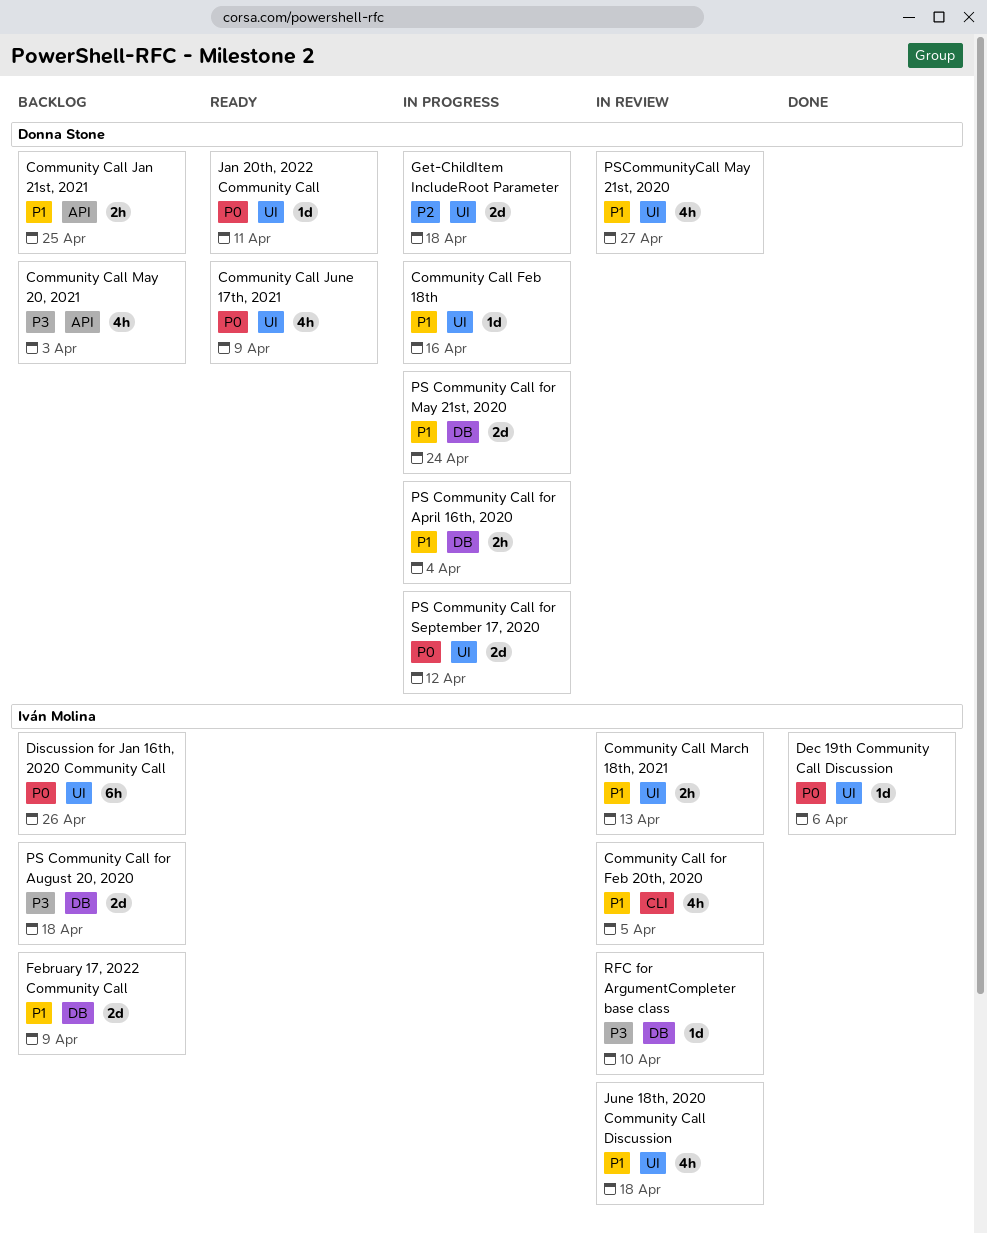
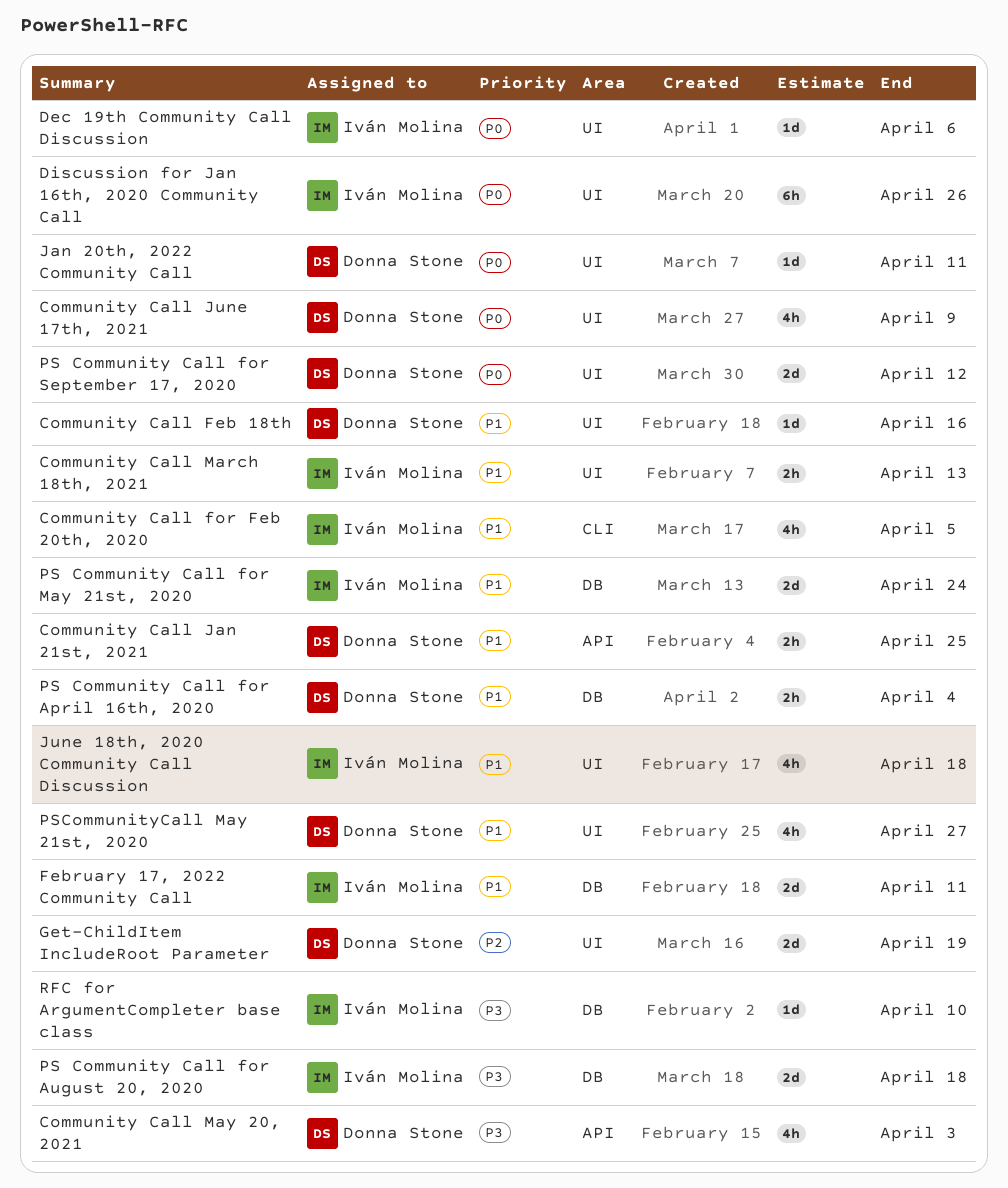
February 17, 2022 Community Call, due: Apr 9 -> Apr 11
Get-ChildItem IncludeRoot Parameter, due: Apr 18 -> Apr 19
PS Community Call for May 21st, 2020, owner: Donna Stone -> Iván Molina

